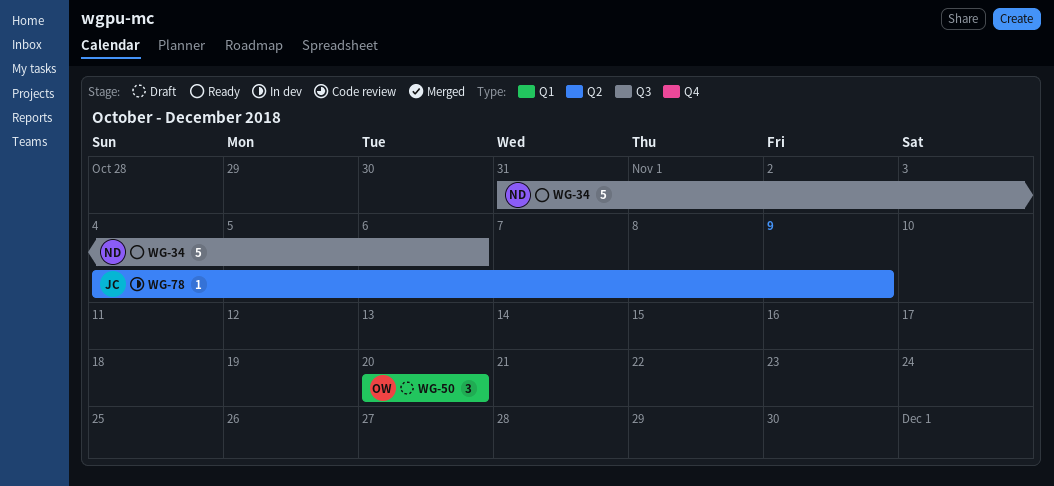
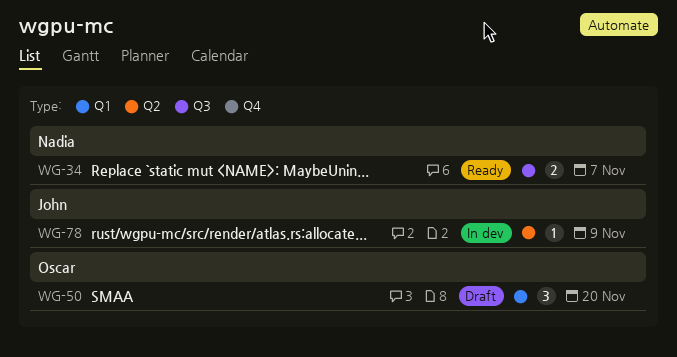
WG-34, estimate: 5 -> 2
WG-34, due: Nov 6 -> Nov 7

